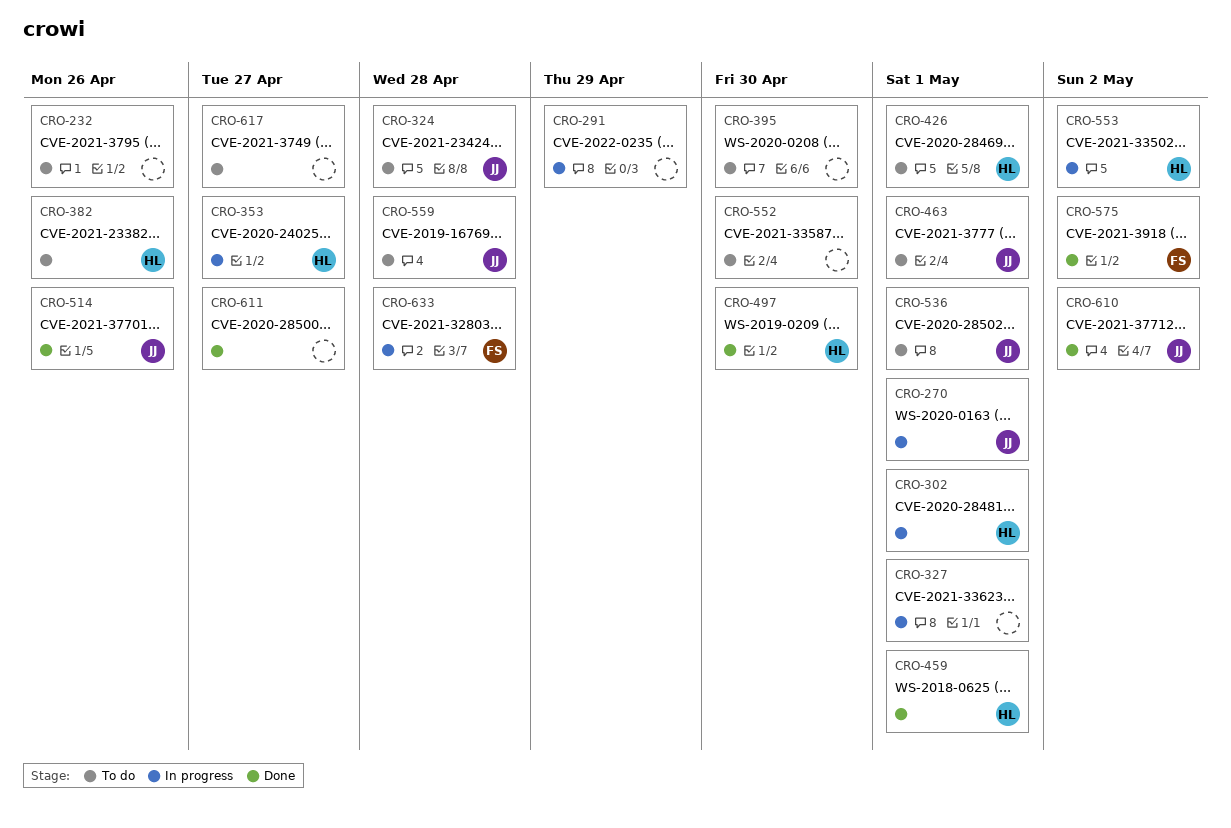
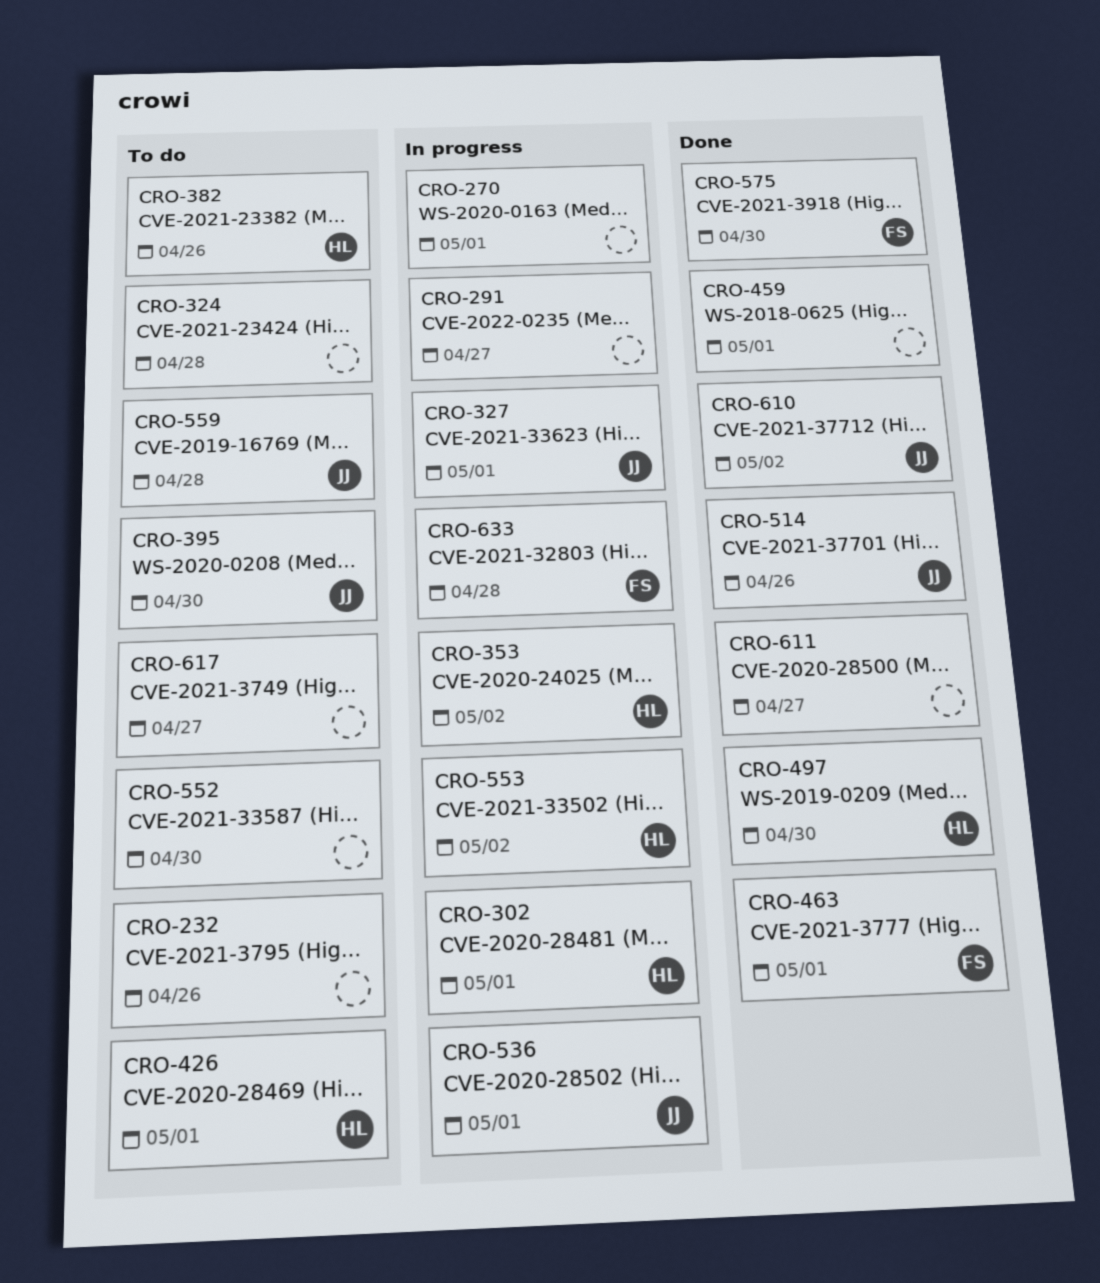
CRO-270, owner: JJ -> none
CRO-291, due: Apr 29 -> Apr 27
CRO-324, owner: JJ -> none
CRO-327, owner: none -> JJ
CRO-353, due: Apr 27 -> May 2
CRO-395, owner: none -> JJ
CRO-459, owner: HL -> none
CRO-463, status: To do -> Done
CRO-463, owner: JJ -> FS
CRO-536, status: To do -> In progress
CRO-575, due: May 2 -> Apr 30

